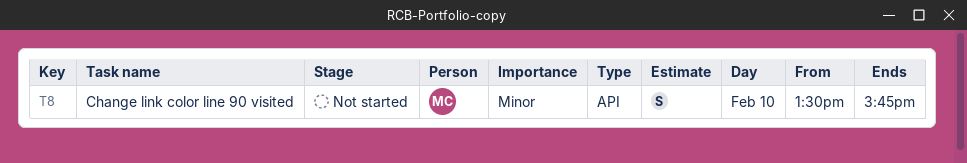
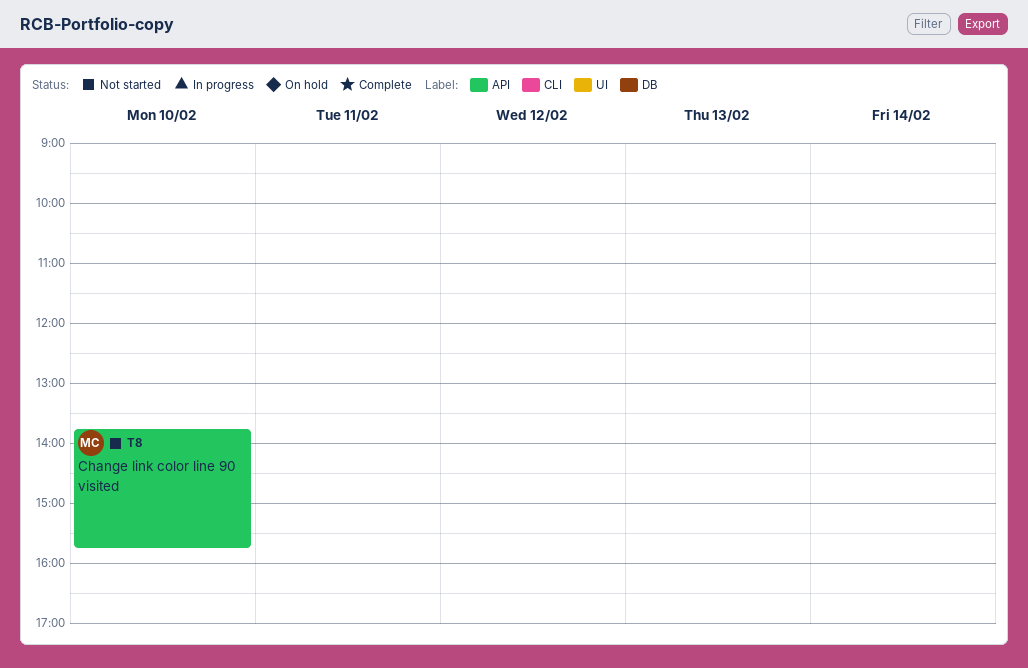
T8, begins: 13:30 -> 13:45

